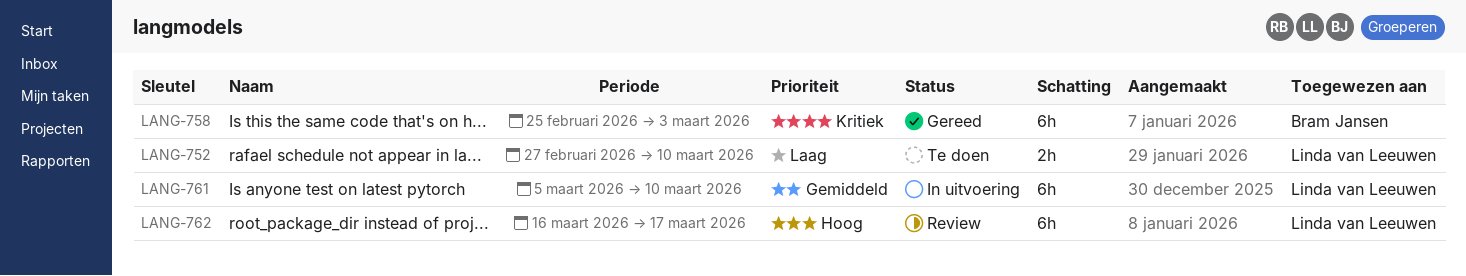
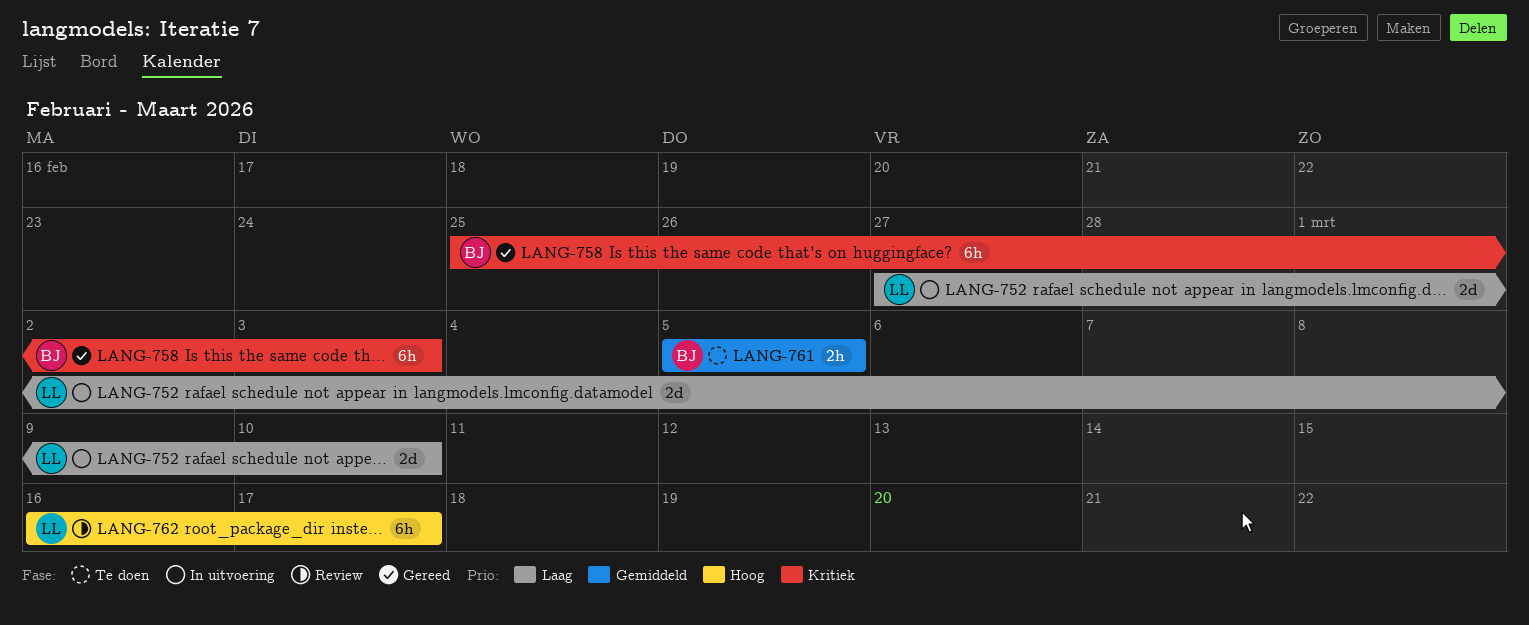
LANG-752, status: Te doen -> In uitvoering
LANG-752, estimate: 2h -> 2d
LANG-761, status: In uitvoering -> Te doen
LANG-761, owner: Linda van Leeuwen -> Bram Jansen
LANG-761, estimate: 6h -> 2h
LANG-761, due: Mar 10 -> Mar 5

